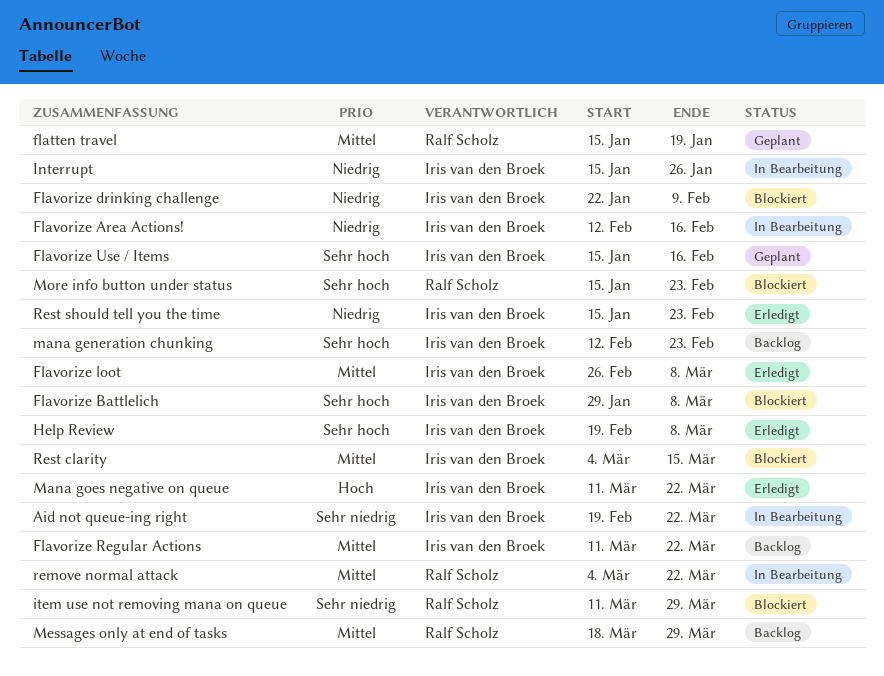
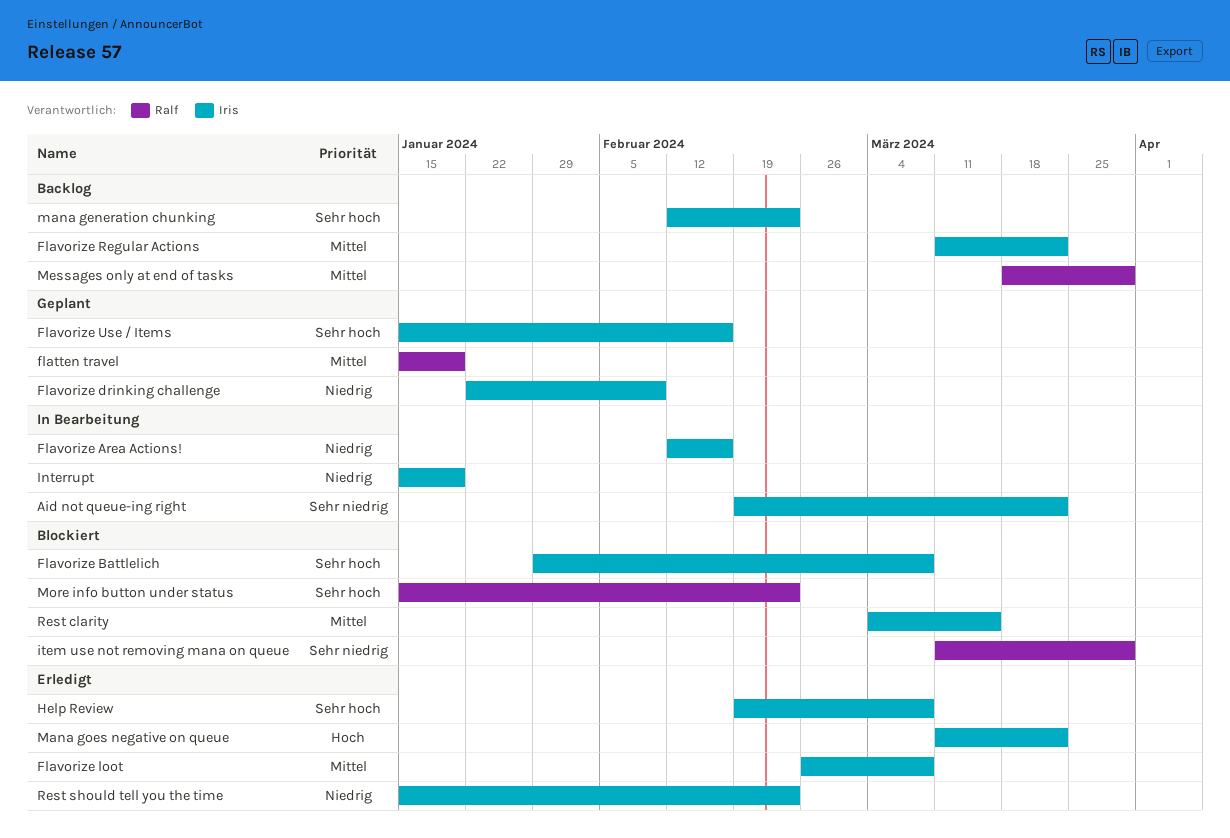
Flavorize drinking challenge, status: Blockiert -> Geplant
Interrupt, due: Jan 26 -> Jan 19
remove normal attack: present -> none

